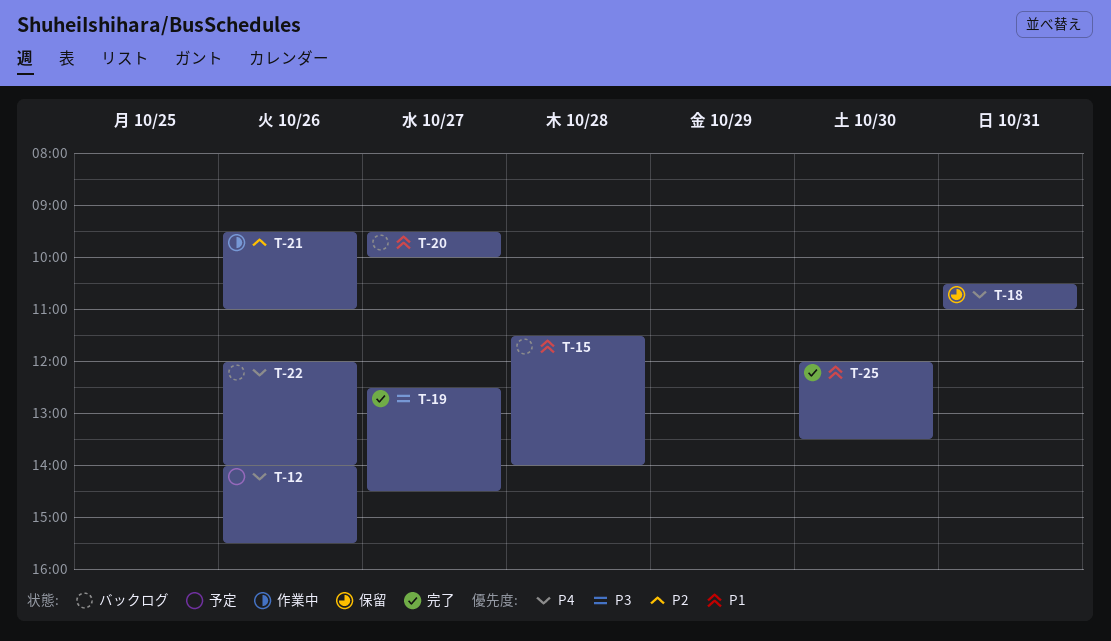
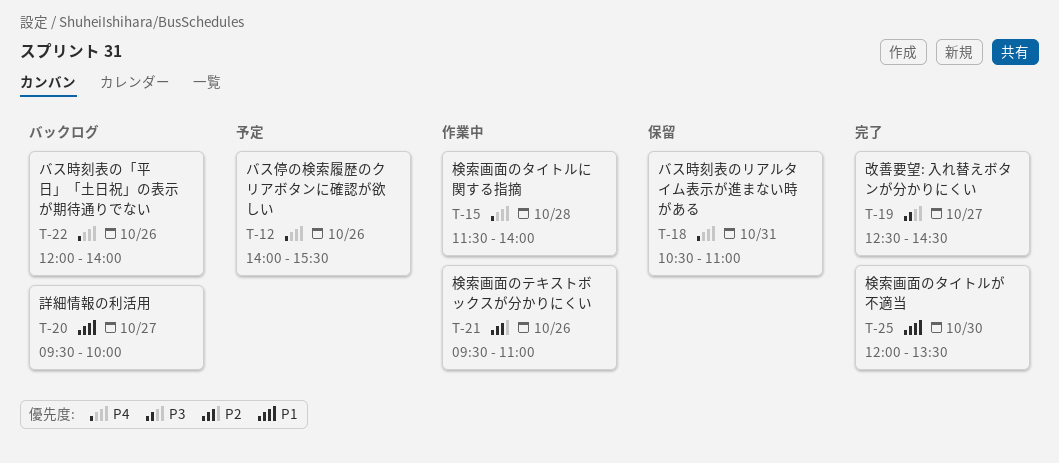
T-15, status: バックログ -> 作業中
T-15, priority: P1 -> P4

